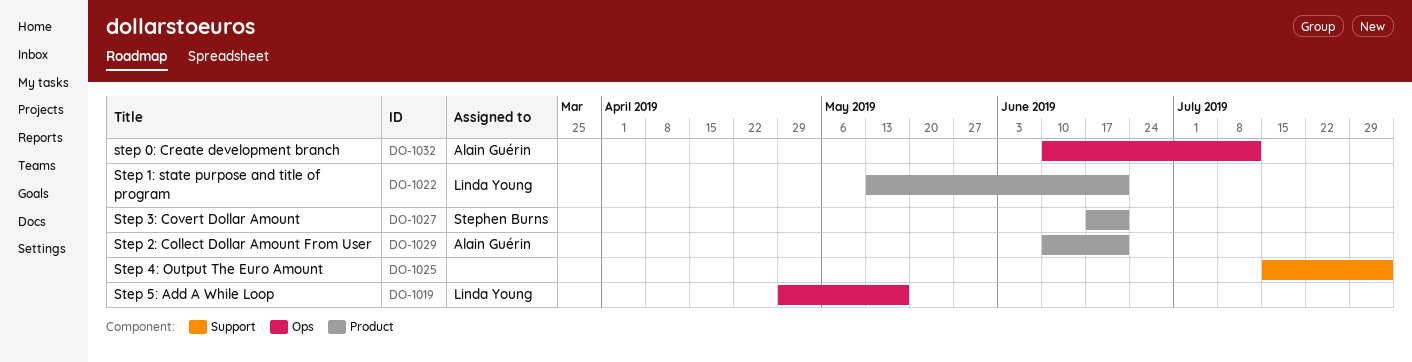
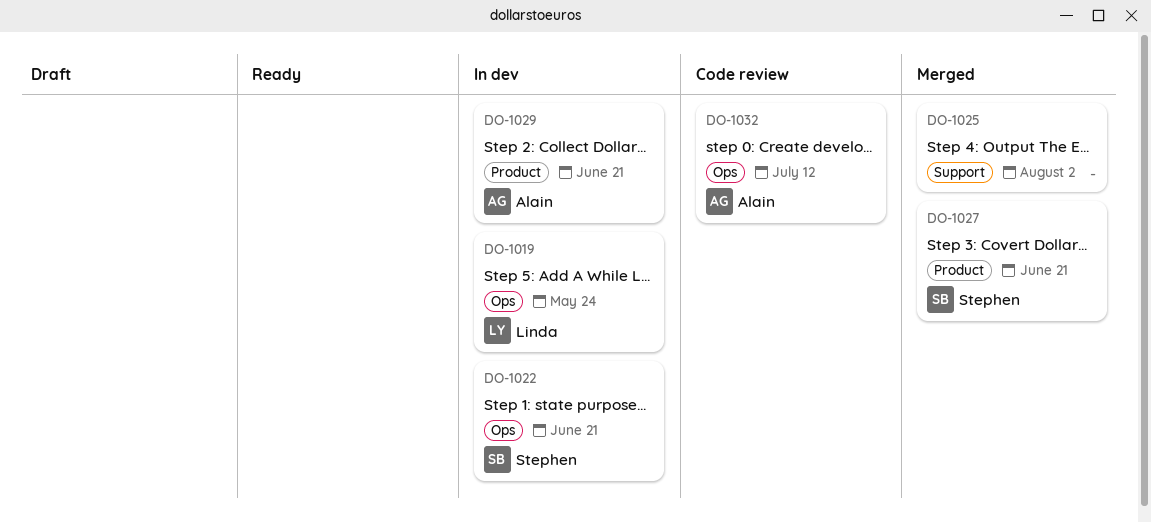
DO-1019, due: May 17 -> May 24
DO-1022, owner: Linda Young -> Stephen Burns
DO-1022, label: Product -> Ops

